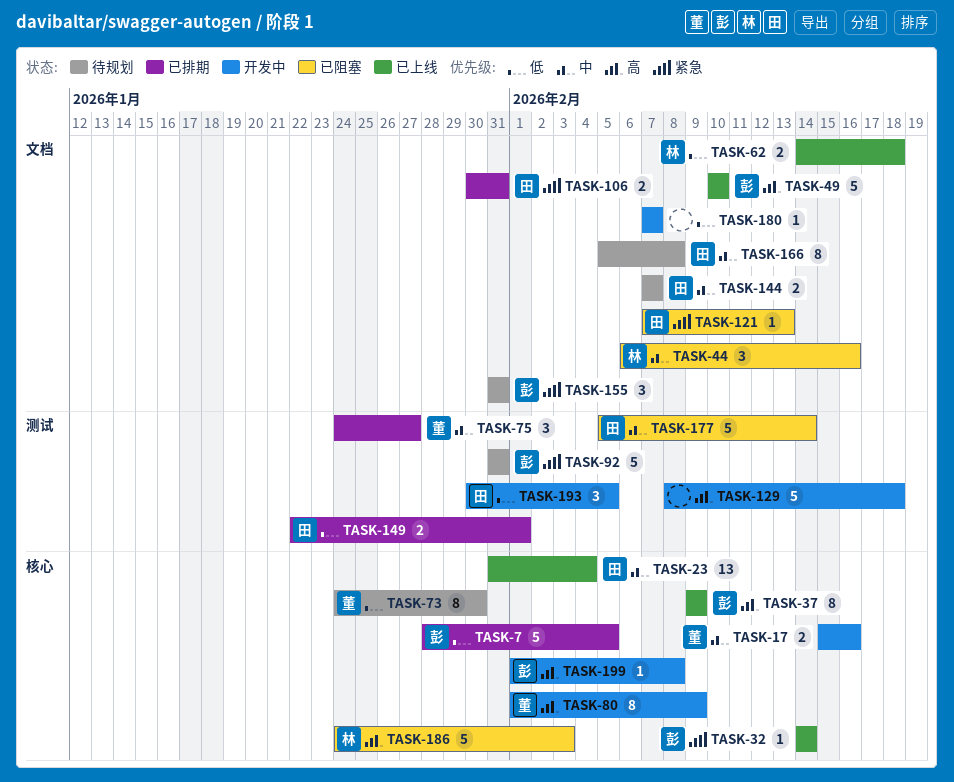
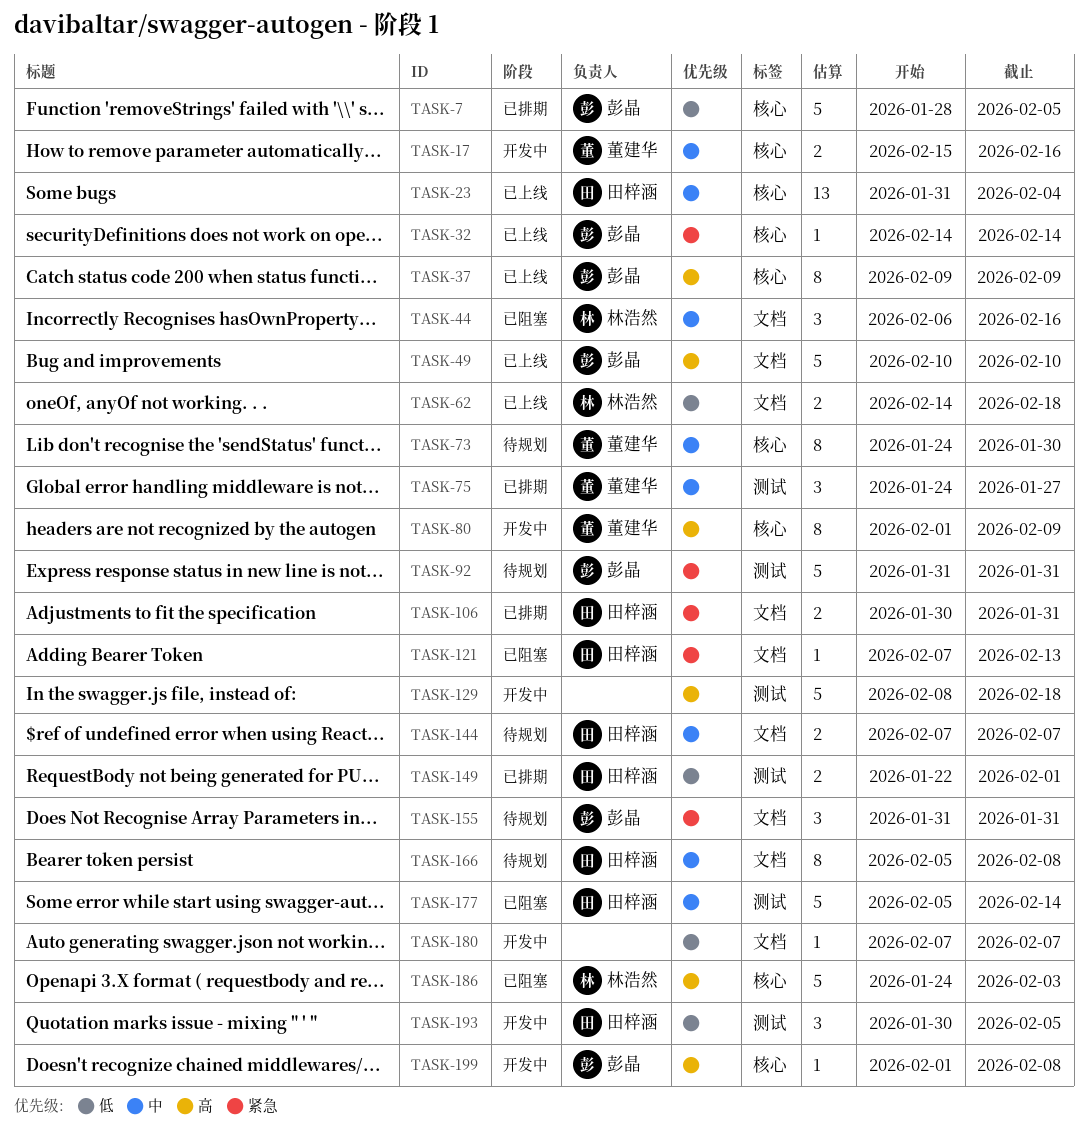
TASK-73, priority: 低 -> 中

